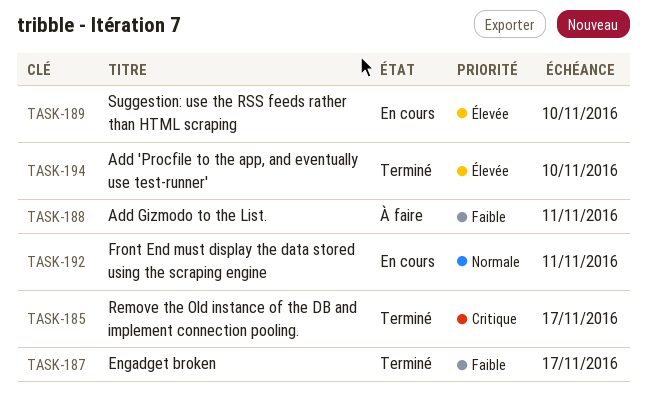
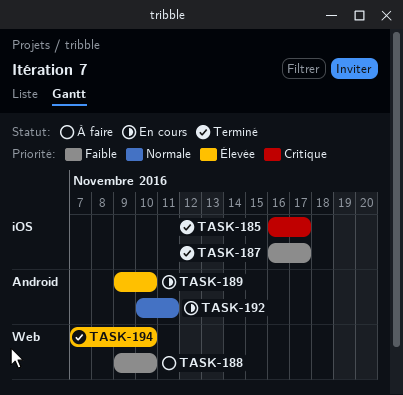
TASK-188, due: Nov 11 -> Nov 10

